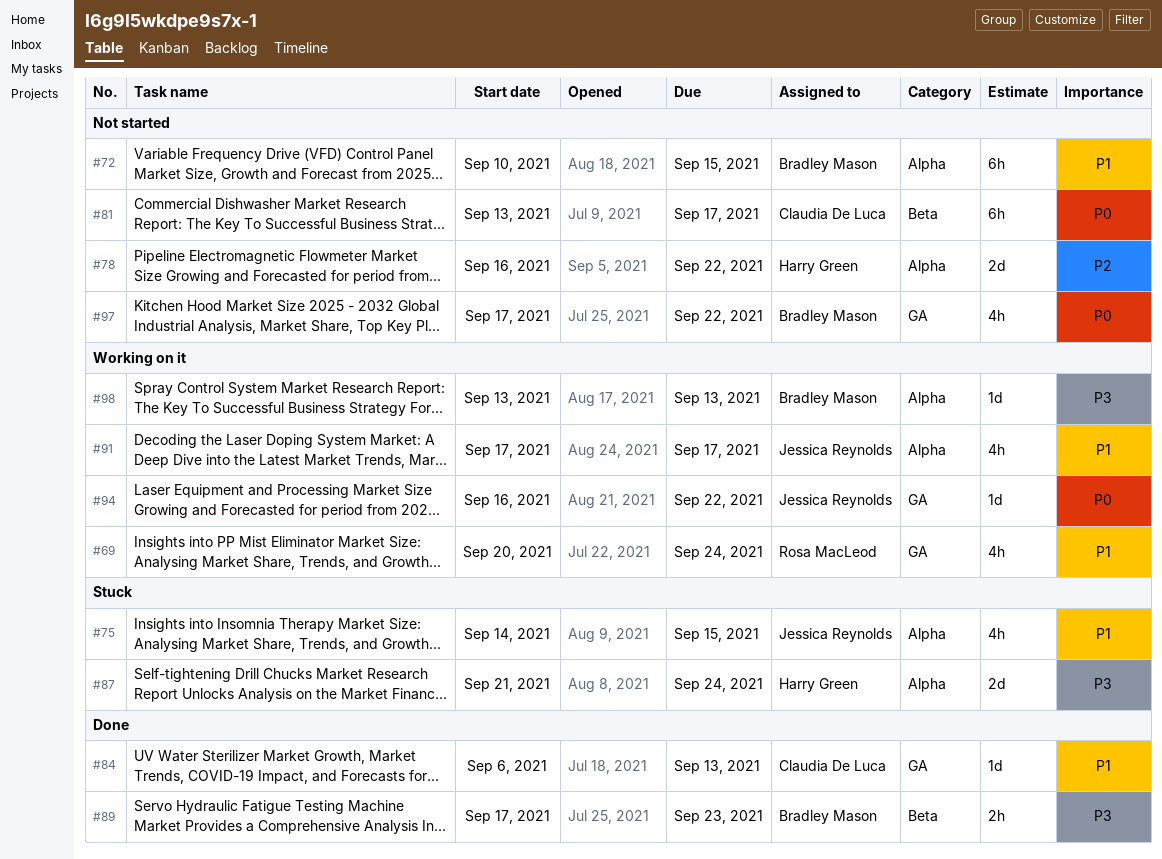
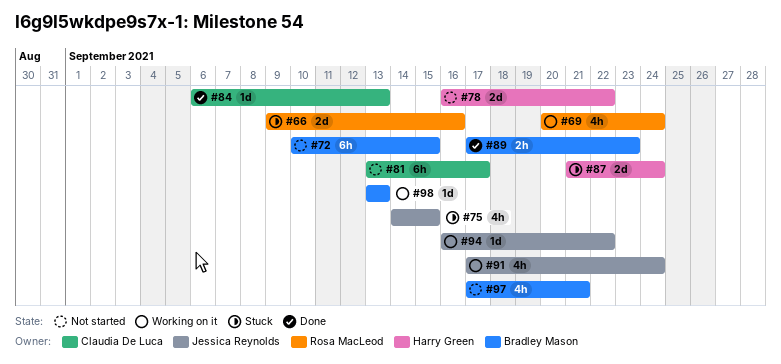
#66: none -> present
#91, due: Sep 17 -> Sep 24
#97, due: Sep 22 -> Sep 21

